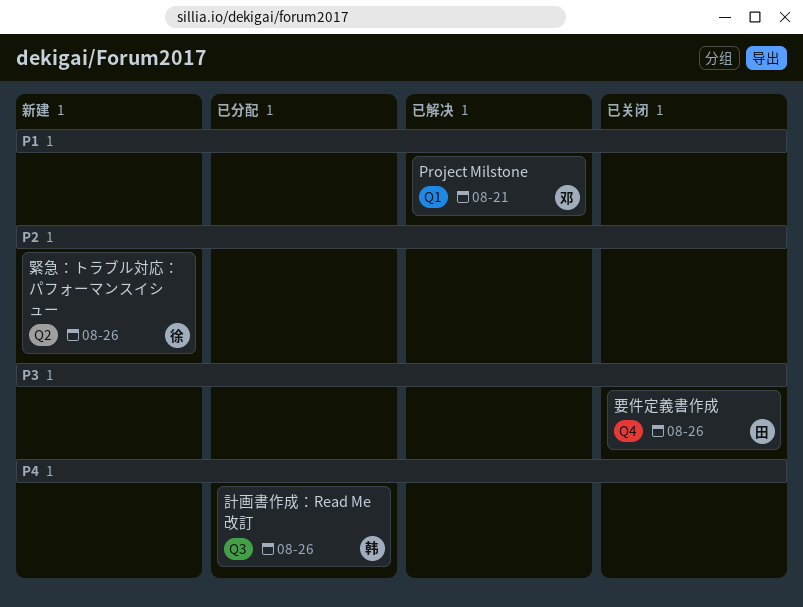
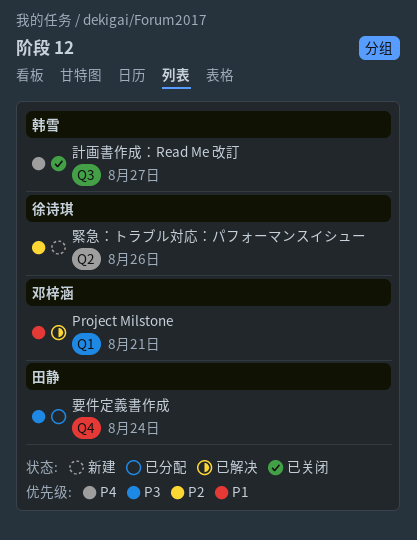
要件定義書作成, status: 已关闭 -> 已分配
要件定義書作成, due: Aug 26 -> Aug 24
計画書作成：Read Me 改訂, status: 已分配 -> 已关闭
計画書作成：Read Me 改訂, due: Aug 26 -> Aug 27

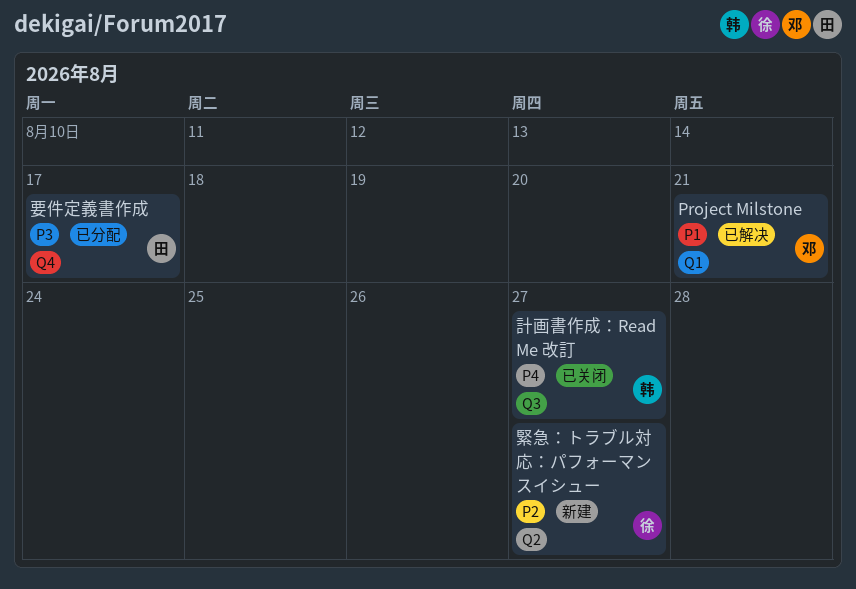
緊急：トラブル対応：パフォーマンスイシュー, due: Aug 26 -> Aug 27
要件定義書作成, due: Aug 24 -> Aug 17

